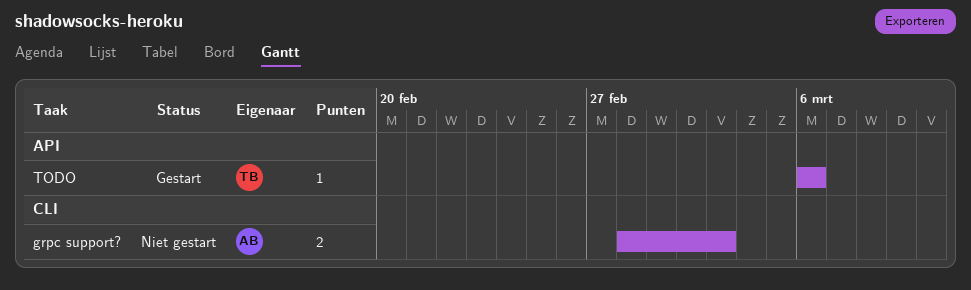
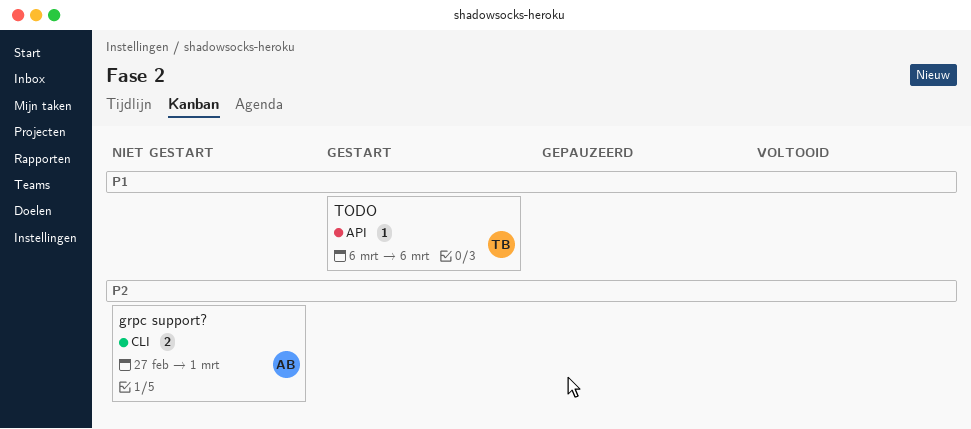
grpc support?, start: Feb 28 -> Feb 27
grpc support?, due: Mar 3 -> Mar 1

